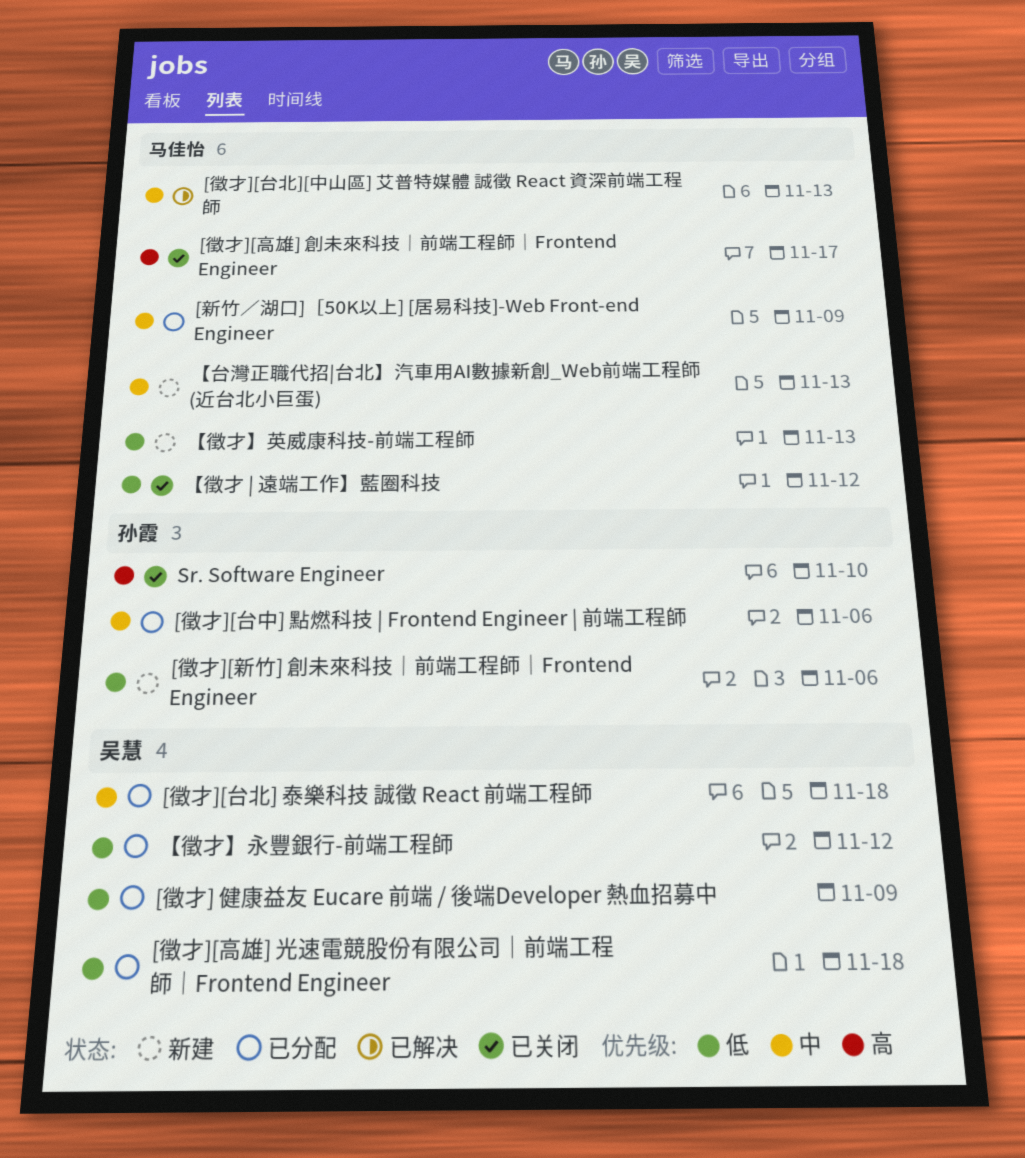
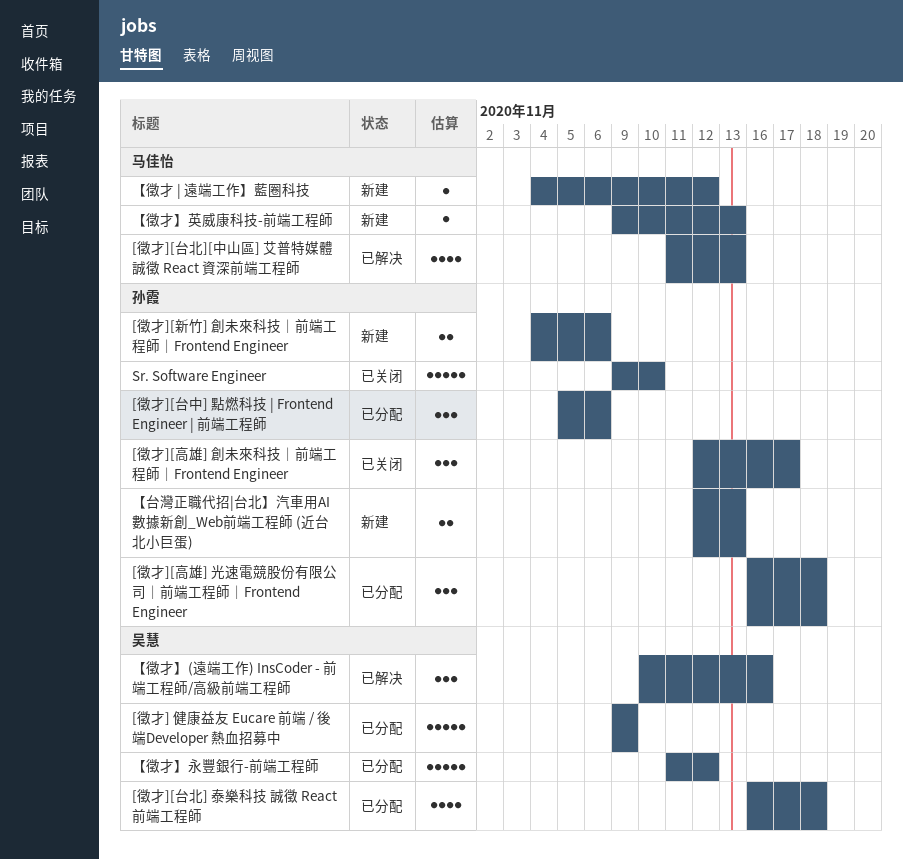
[徵才][高雄] 光速電競股份有限公司｜前端工程師｜Frontend Engineer, owner: 吴慧 -> 孙霞
[徵才][高雄] 創未來科技｜前端工程師｜Frontend Engineer, owner: 马佳怡 -> 孙霞
[新竹／湖口]［50K以上] [居易科技]-Web Front-end Engineer: present -> none
【台灣正職代招|台北】汽車用AI數據新創_Web前端工程師 (近台北小巨蛋), owner: 马佳怡 -> 孙霞
【徵才 | 遠端工作】藍圈科技, status: 已关闭 -> 新建
【徵才】(遠端工作) InsCoder - 前端工程師/高級前端工程師: none -> present

